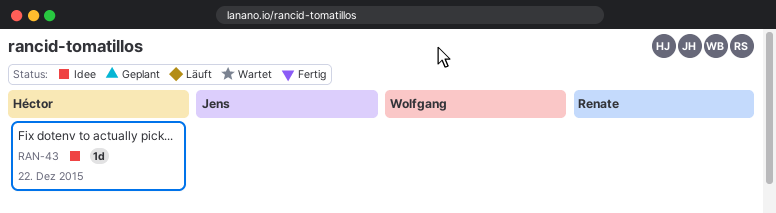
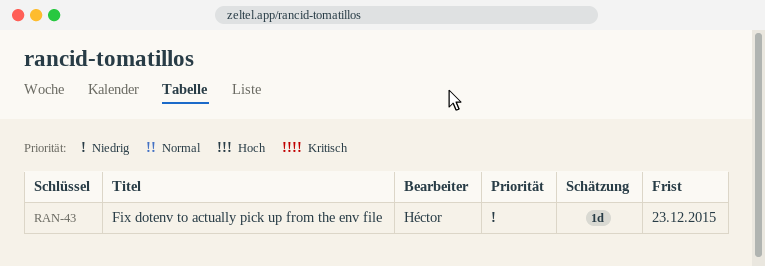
RAN-43, due: Dec 22 -> Dec 23

